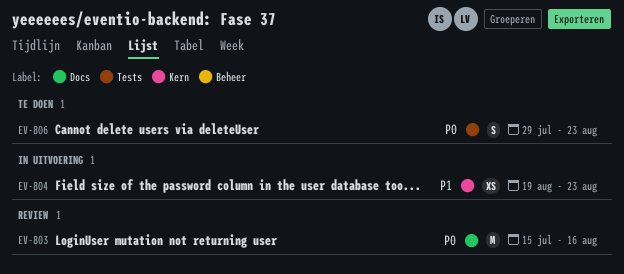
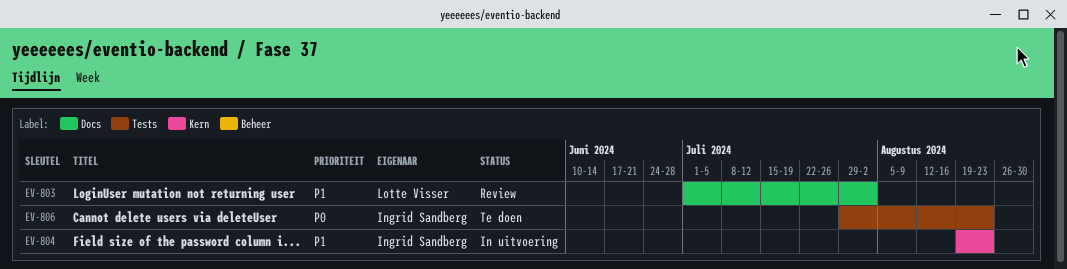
EV-803, priority: P0 -> P1
EV-803, start: Jul 15 -> Jul 1
EV-803, due: Aug 16 -> Aug 2

